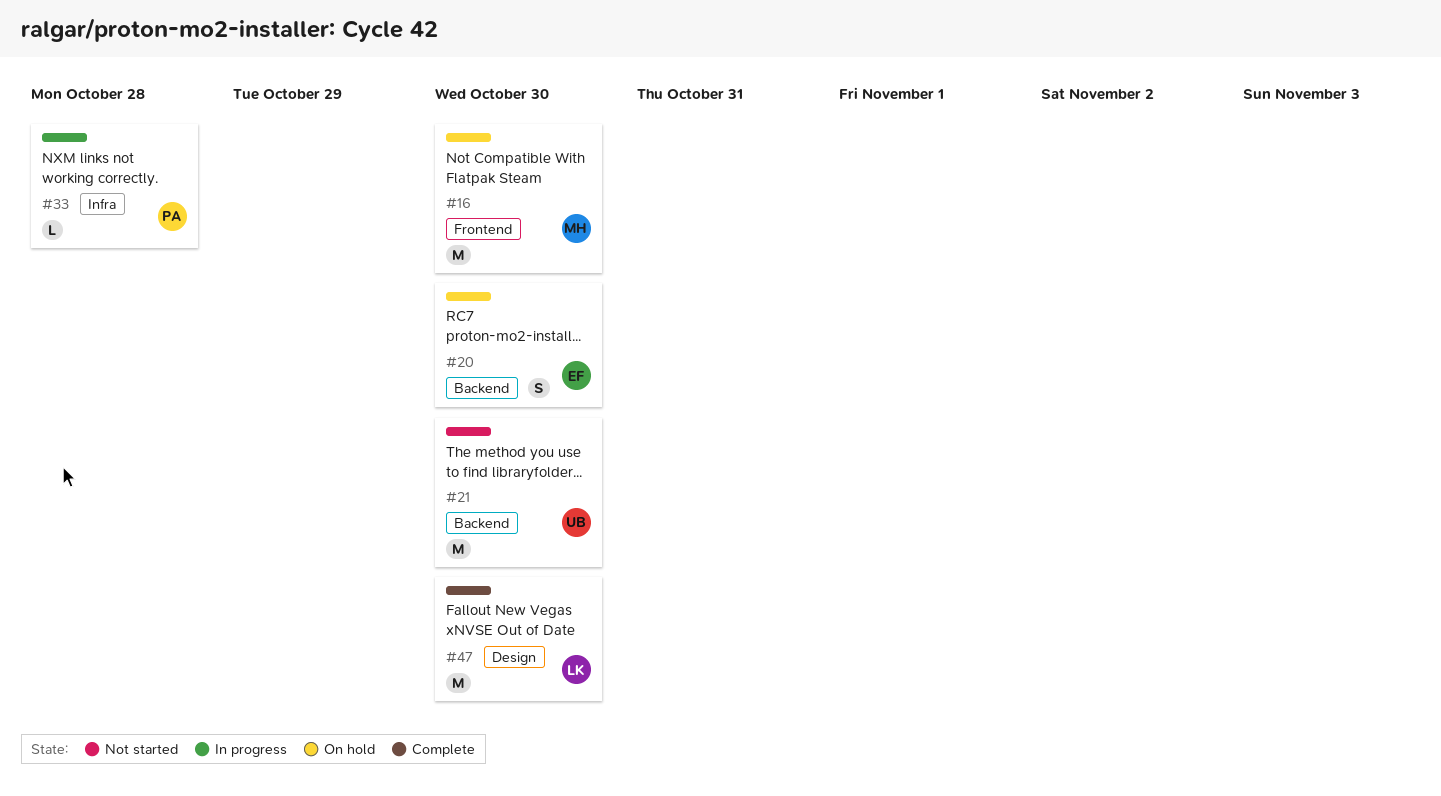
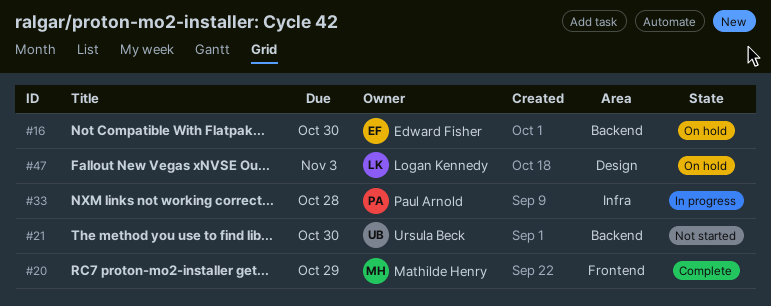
#16, owner: Mathilde Henry -> Edward Fisher
#16, label: Frontend -> Backend
#20, status: On hold -> Complete
#20, owner: Edward Fisher -> Mathilde Henry
#20, label: Backend -> Frontend
#20, due: Oct 30 -> Oct 29
#47, status: Complete -> On hold
#47, due: Oct 30 -> Nov 3

